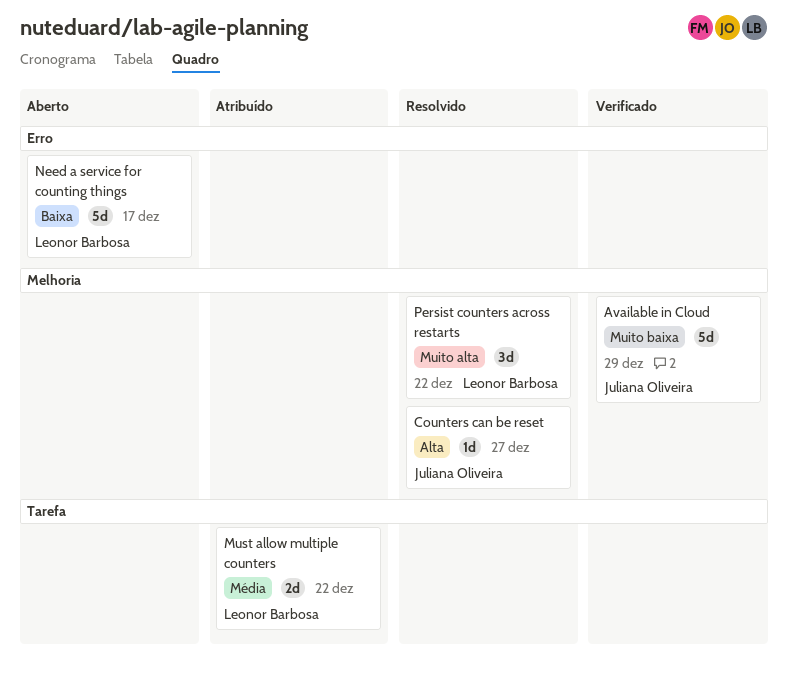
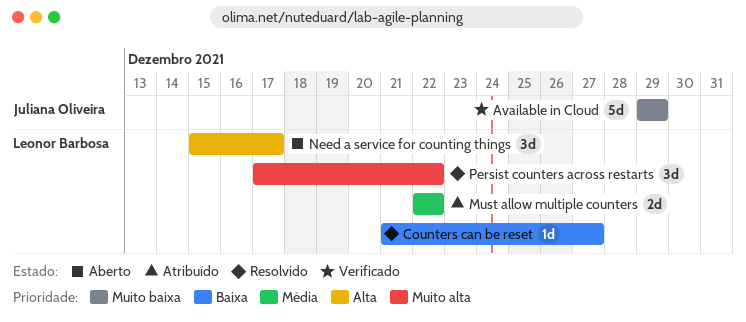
Counters can be reset, owner: Juliana Oliveira -> Leonor Barbosa
Counters can be reset, priority: Alta -> Baixa
Need a service for counting things, priority: Baixa -> Alta
Need a service for counting things, estimate: 5d -> 3d

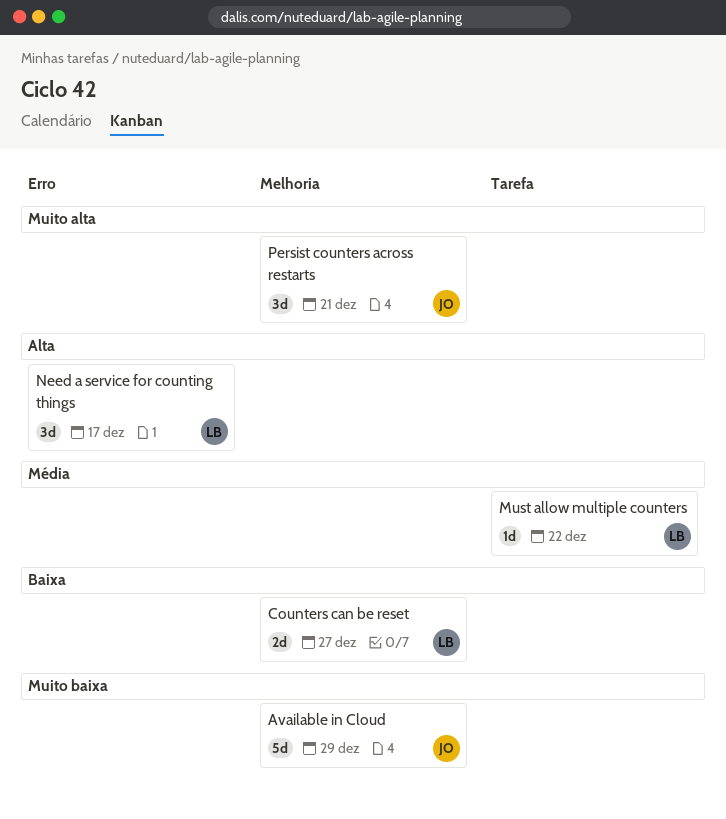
Counters can be reset, estimate: 1d -> 2d
Must allow multiple counters, estimate: 2d -> 1d
Persist counters across restarts, owner: Leonor Barbosa -> Juliana Oliveira
Persist counters across restarts, due: Dec 22 -> Dec 21

